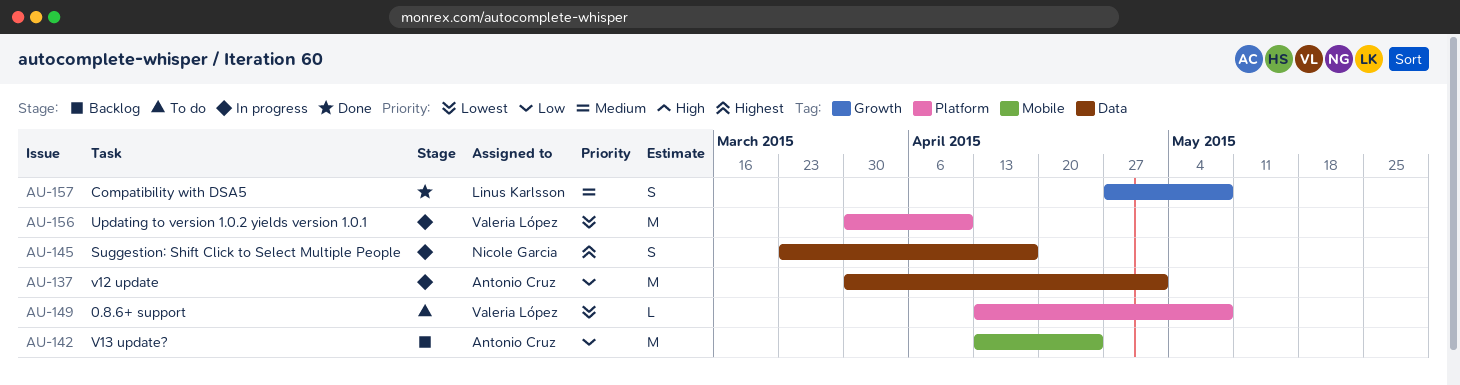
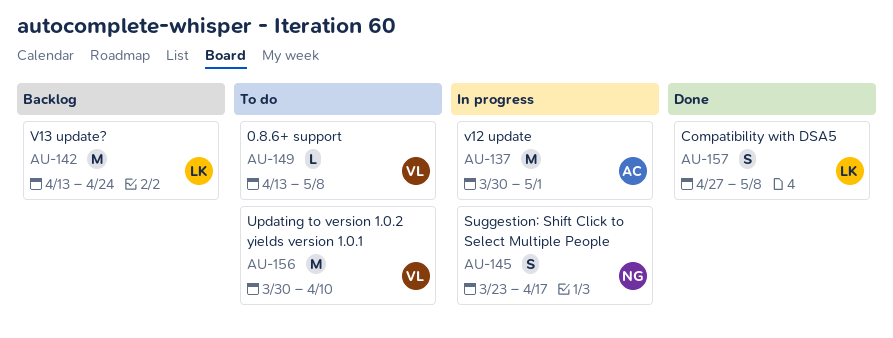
AU-142, owner: Antonio Cruz -> Linus Karlsson
AU-156, status: In progress -> To do

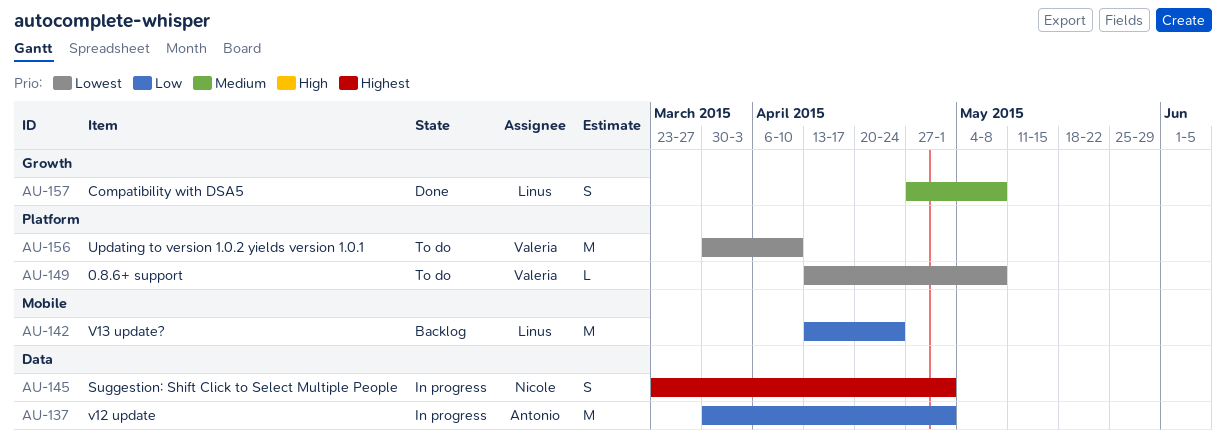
AU-145, due: Apr 17 -> May 1

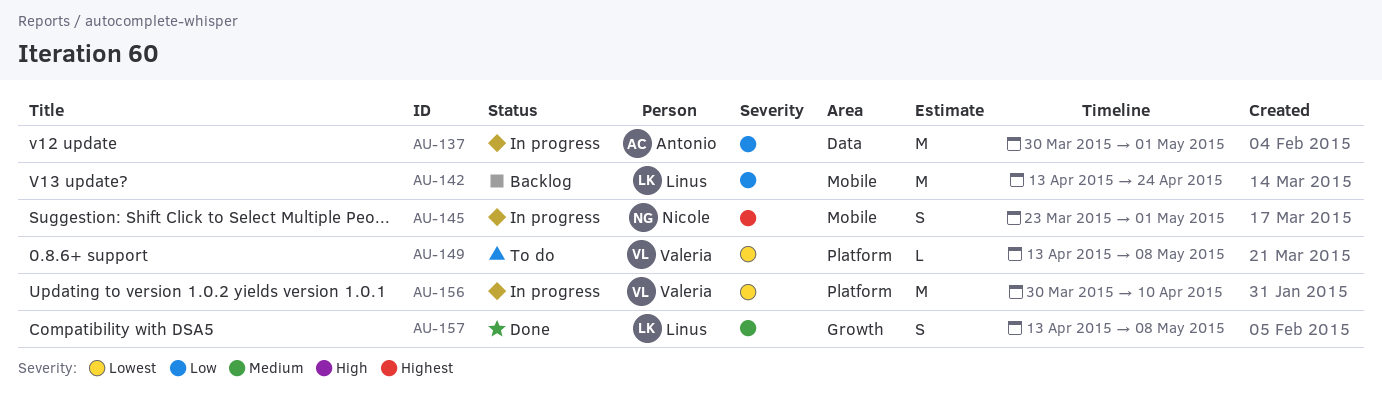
AU-145, label: Data -> Mobile
AU-156, status: To do -> In progress
AU-157, start: Apr 27 -> Apr 13

